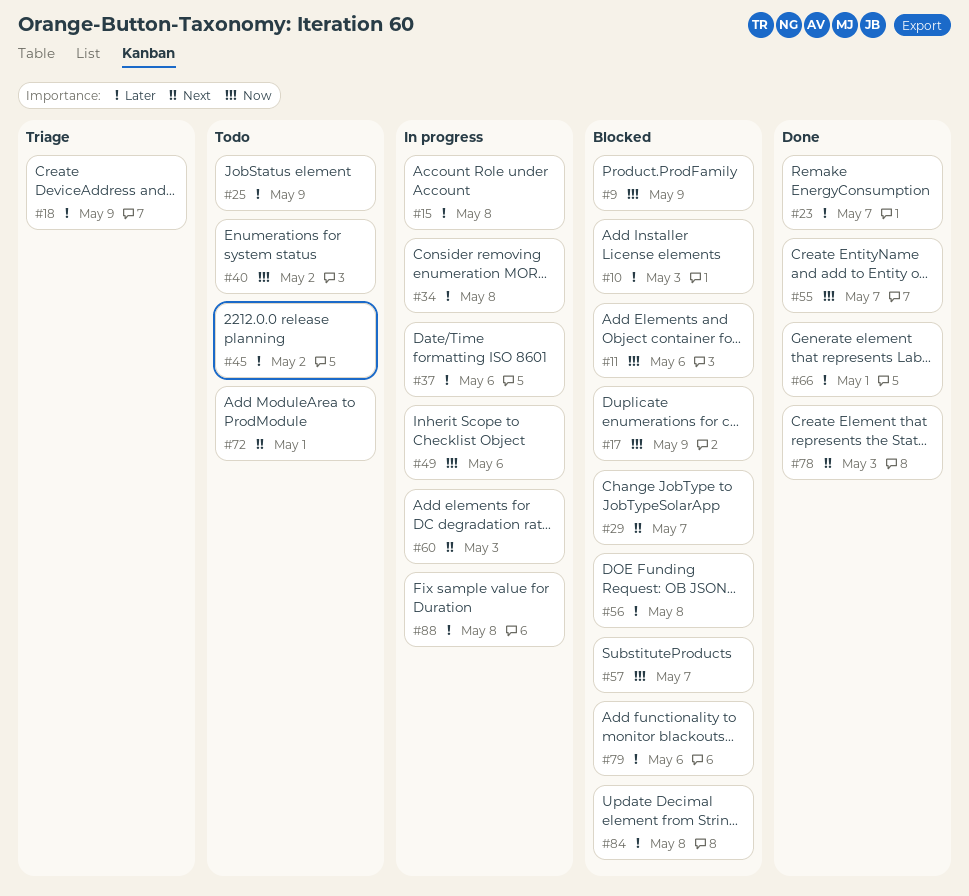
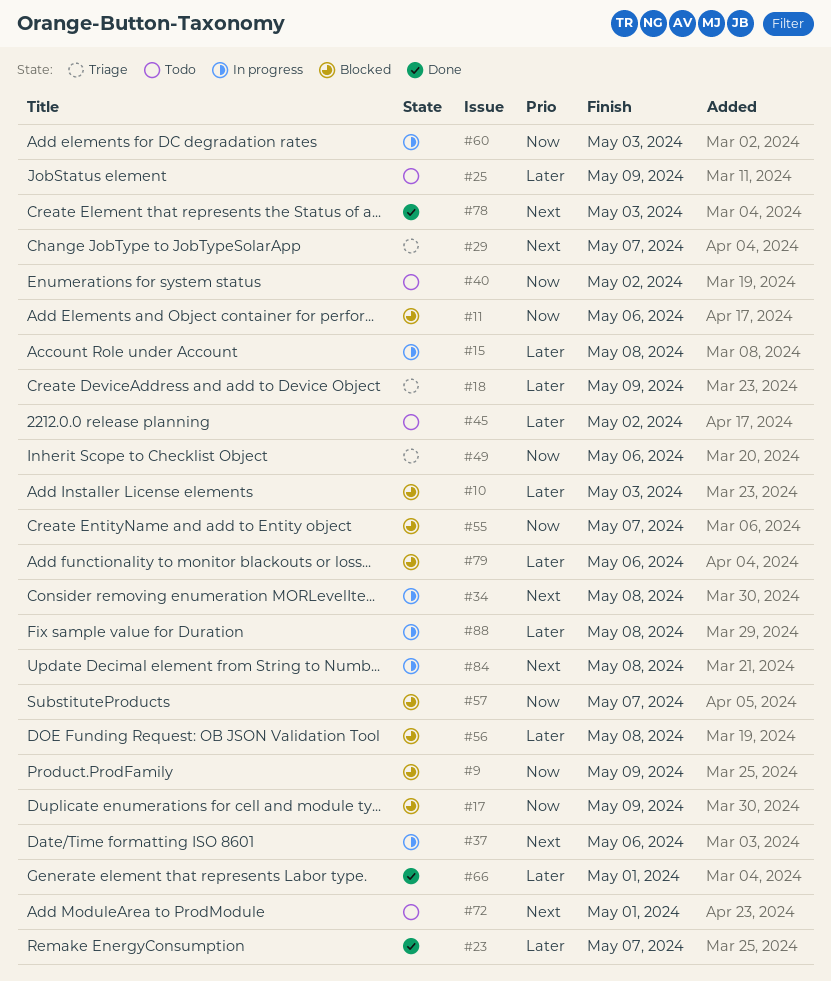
#29, status: Blocked -> Triage
#34, priority: Later -> Next
#37, priority: Later -> Next
#49, status: In progress -> Triage
#55, status: Done -> Blocked
#60, priority: Next -> Now
#84, status: Blocked -> In progress
#84, priority: Later -> Next

